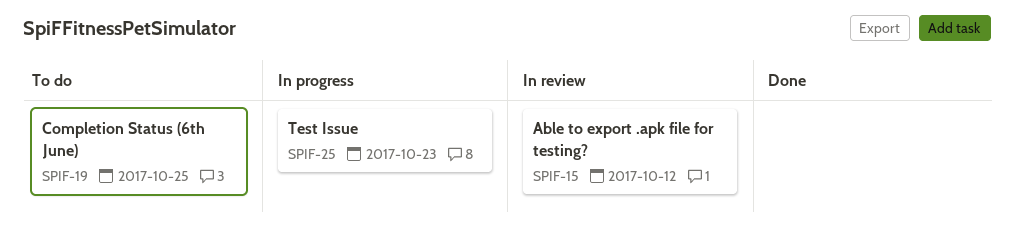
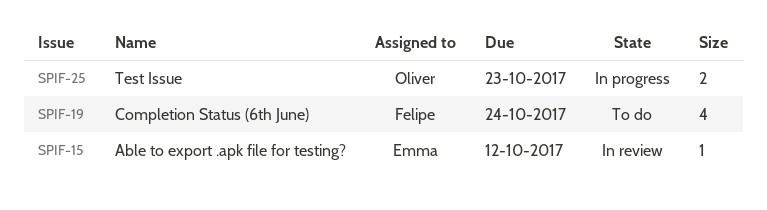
SPIF-19, due: Oct 25 -> Oct 24

